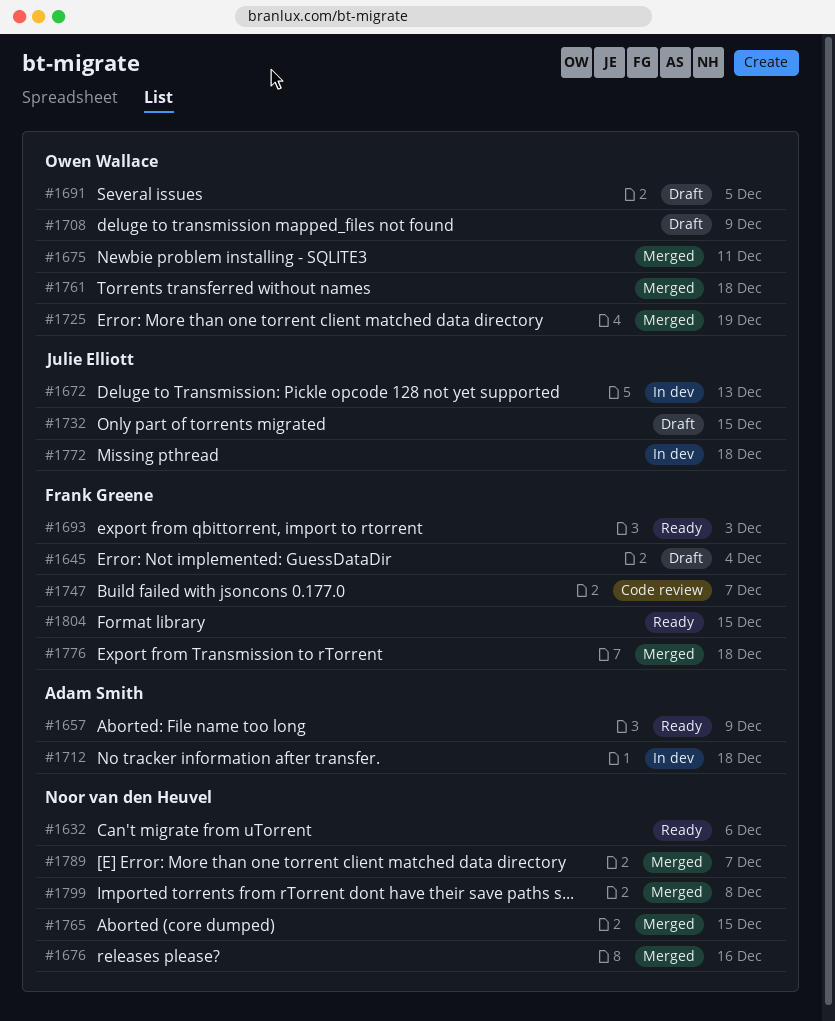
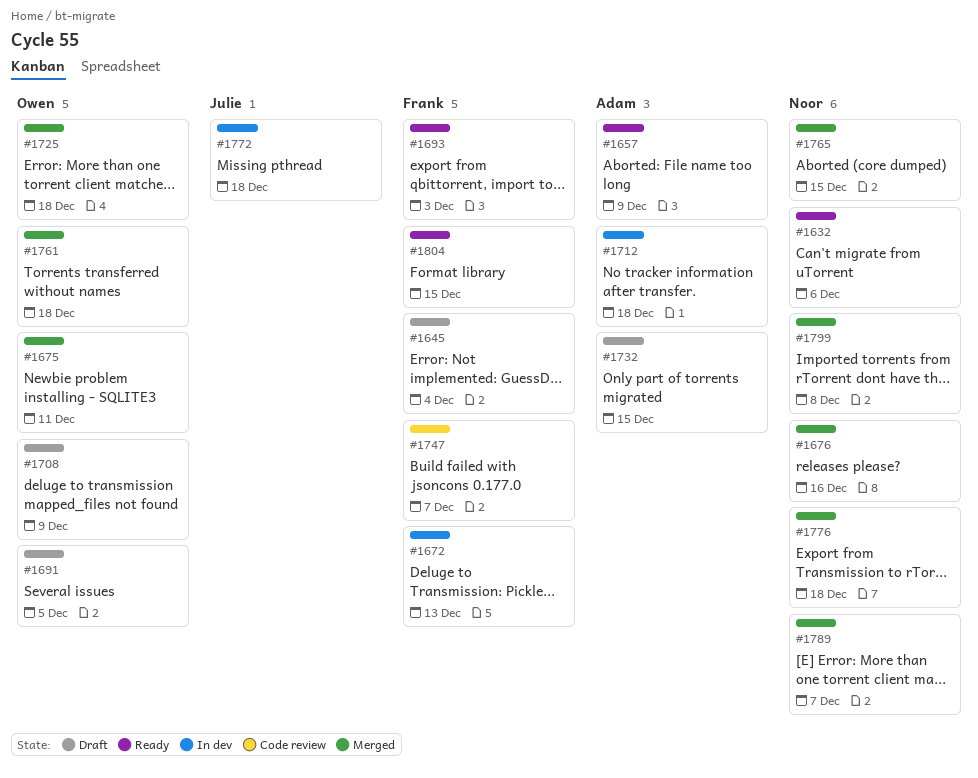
#1672, owner: Julie Elliott -> Frank Greene
#1725, due: Dec 19 -> Dec 18
#1732, owner: Julie Elliott -> Adam Smith
#1776, owner: Frank Greene -> Noor van den Heuvel

